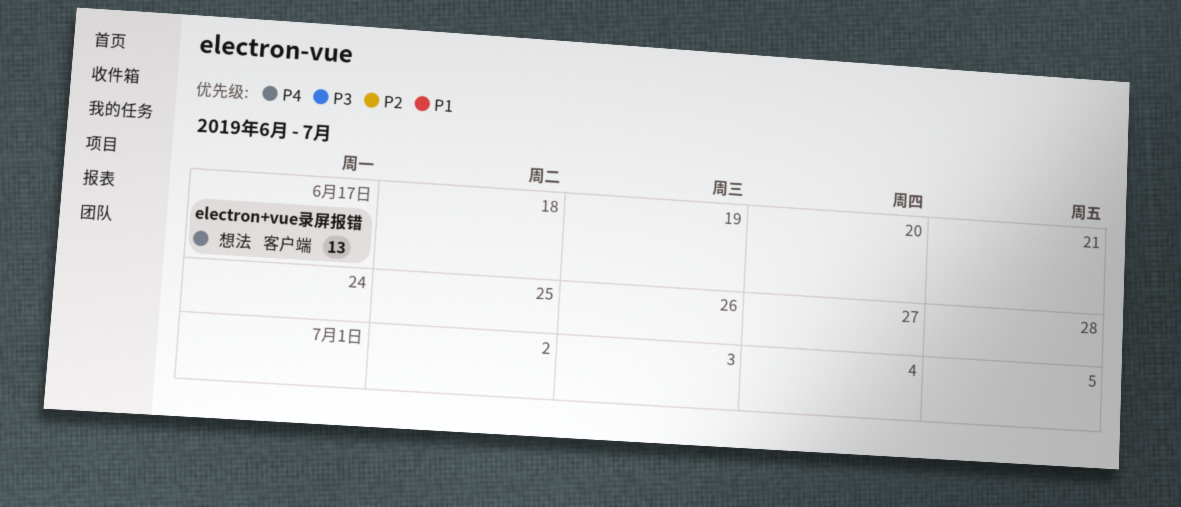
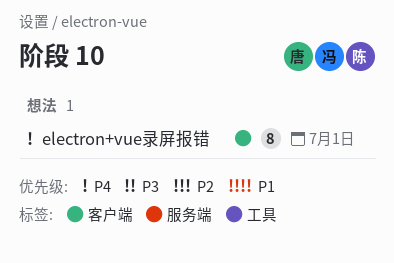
electron+vue录屏报错, estimate: 13 -> 8
electron+vue录屏报错, due: Jun 17 -> Jul 1

